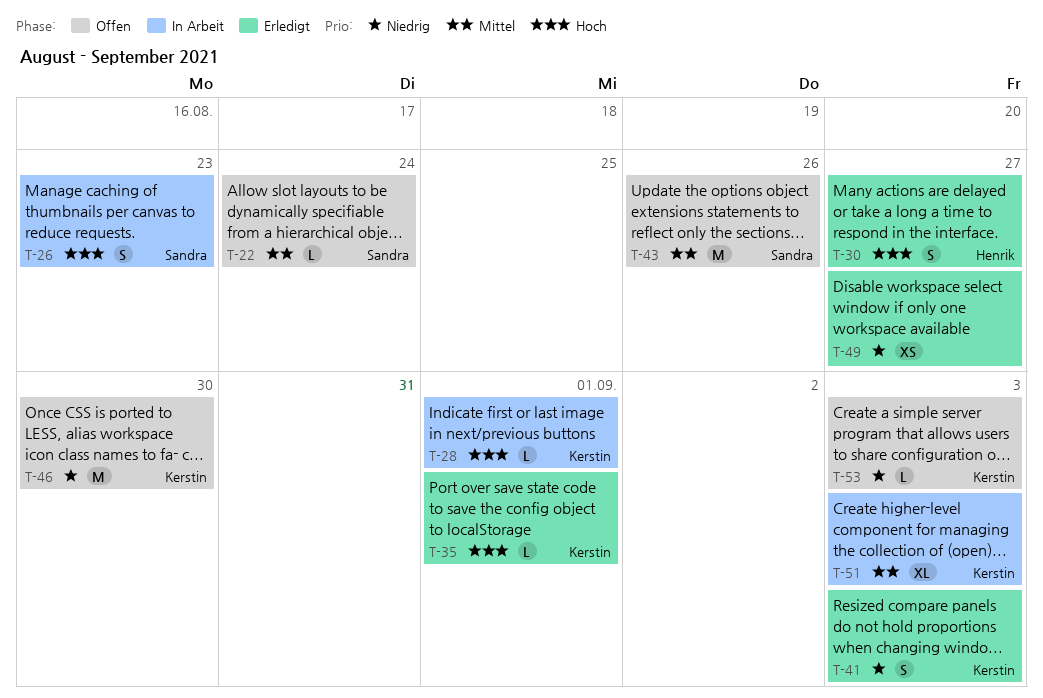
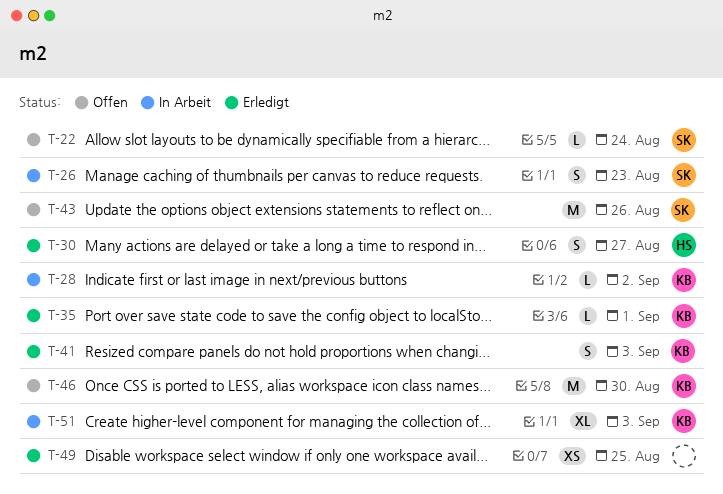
T-28, due: Sep 1 -> Sep 2
T-49, due: Aug 27 -> Aug 25
T-53: present -> none

